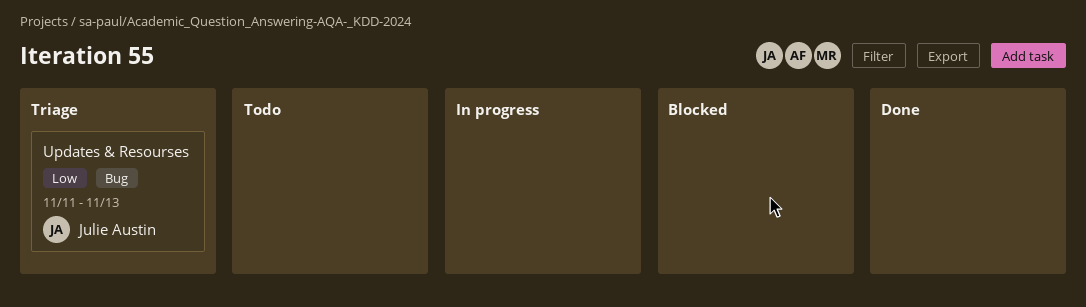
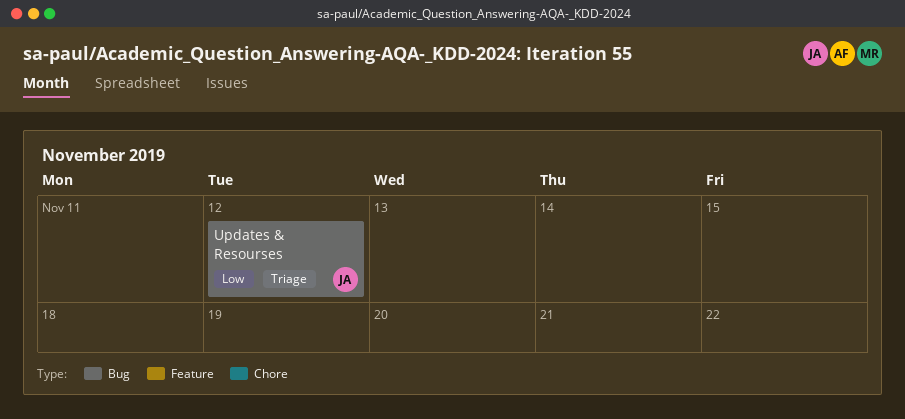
Updates & Resourses, due: Nov 13 -> Nov 12

